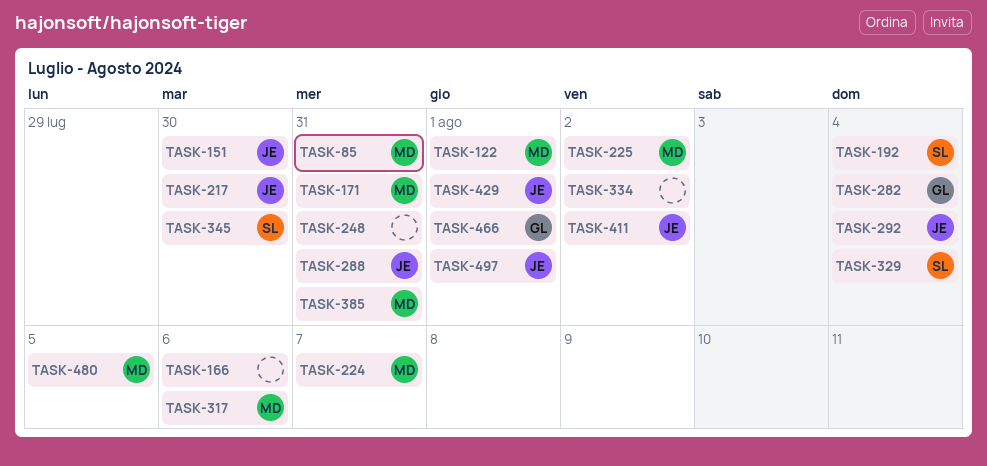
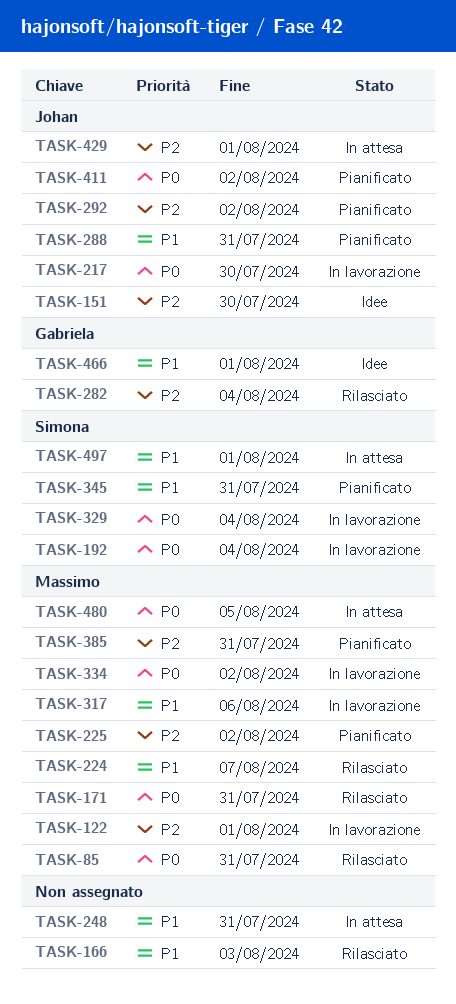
TASK-166, due: Aug 6 -> Aug 3
TASK-292, due: Aug 4 -> Aug 2
TASK-334, owner: none -> Massimo
TASK-345, due: Jul 30 -> Jul 31
TASK-497, owner: Johan -> Simona

